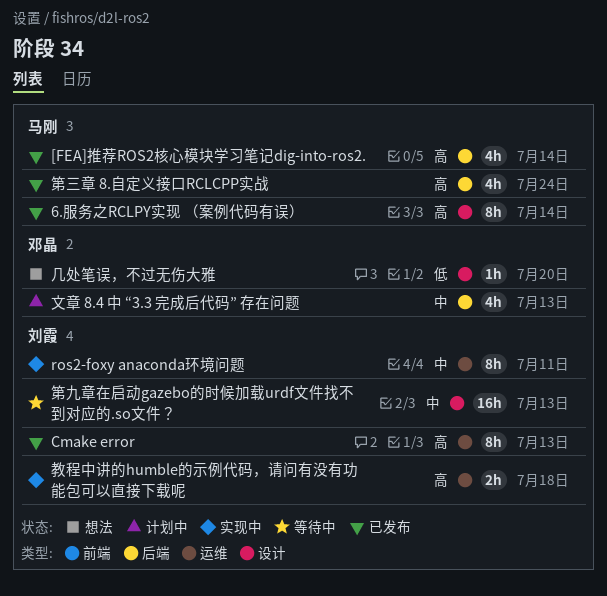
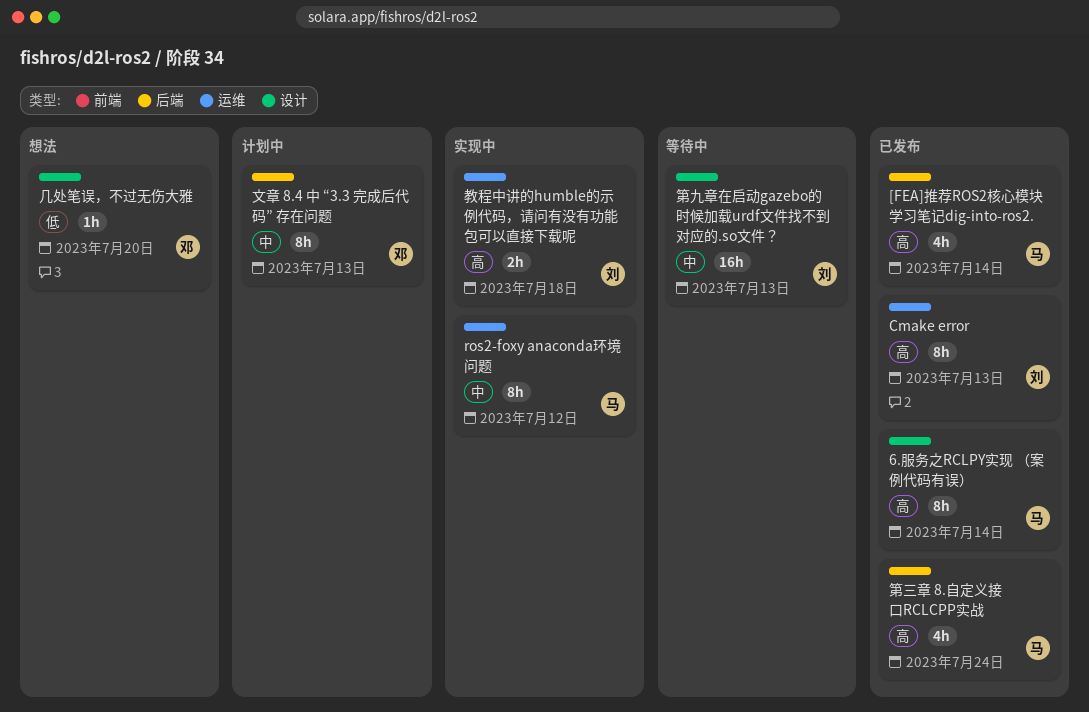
ros2-foxy anaconda环境问题, owner: 刘霞 -> 马刚
ros2-foxy anaconda环境问题, due: Jul 11 -> Jul 12
文章 8.4 中 “3.3 完成后代码” 存在问题, estimate: 4h -> 8h

